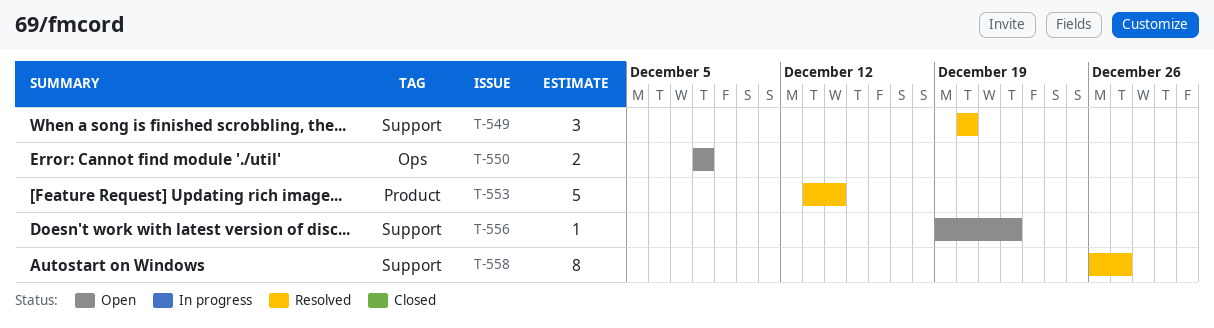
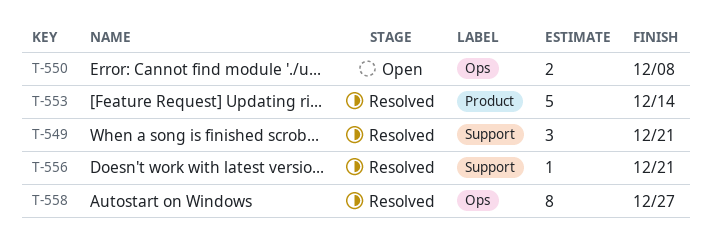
T-549, due: Dec 20 -> Dec 21
T-556, status: Open -> Resolved
T-556, due: Dec 22 -> Dec 21
T-558, label: Support -> Ops

